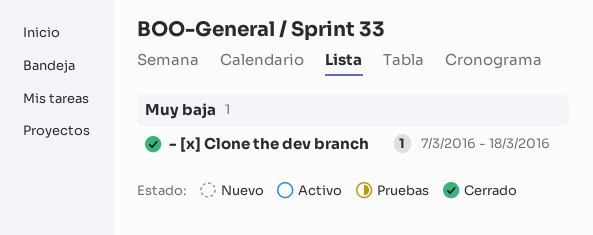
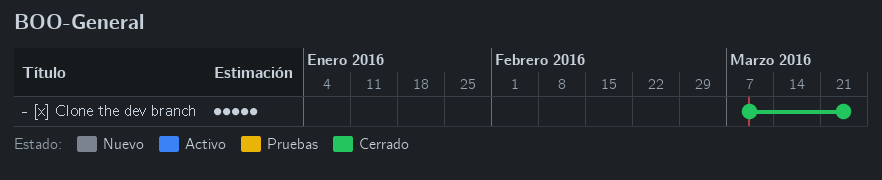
- [x] Clone the dev branch, estimate: 1 -> 5
- [x] Clone the dev branch, due: Mar 18 -> Mar 25

